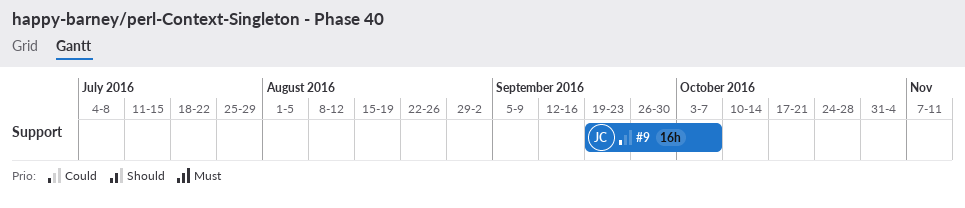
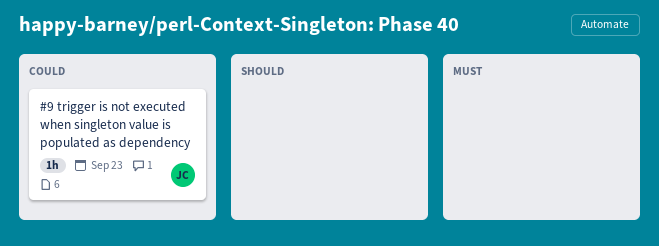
#9, estimate: 16h -> 1h
#9, due: Oct 7 -> Sep 23

